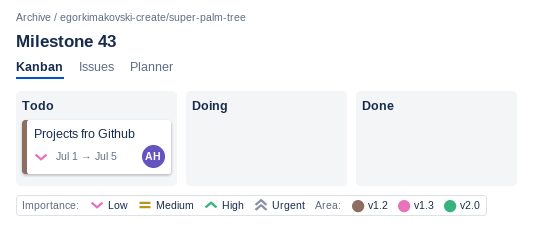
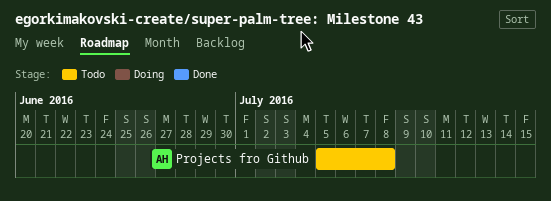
Projects fro Github, start: Jul 1 -> Jul 5
Projects fro Github, due: Jul 5 -> Jul 8

